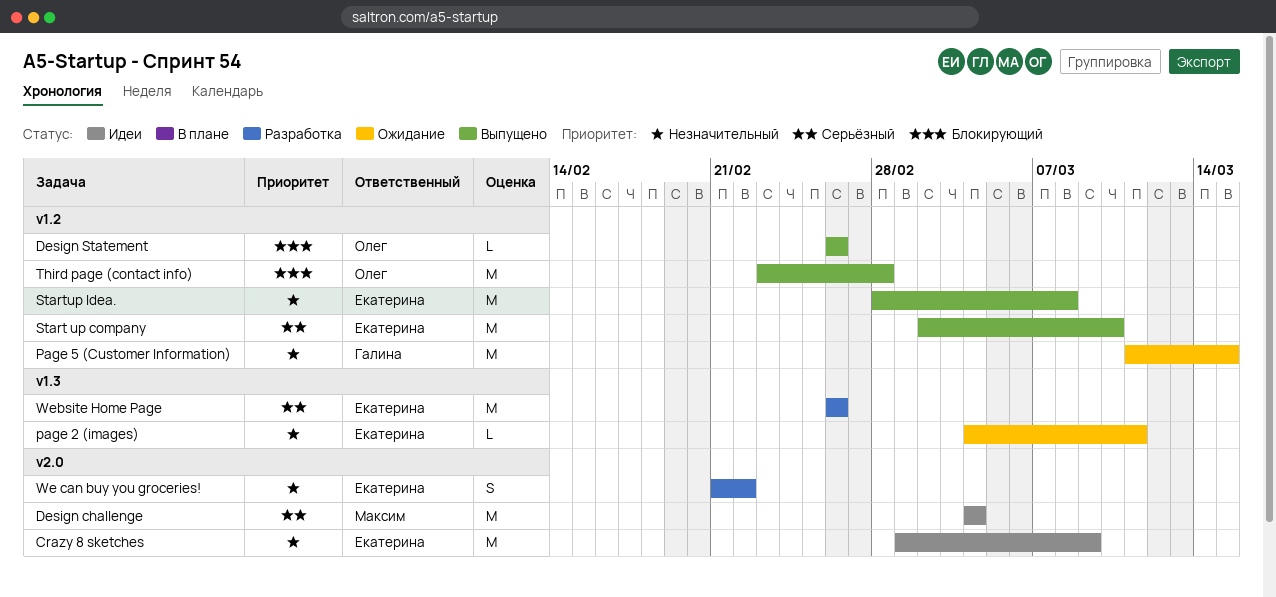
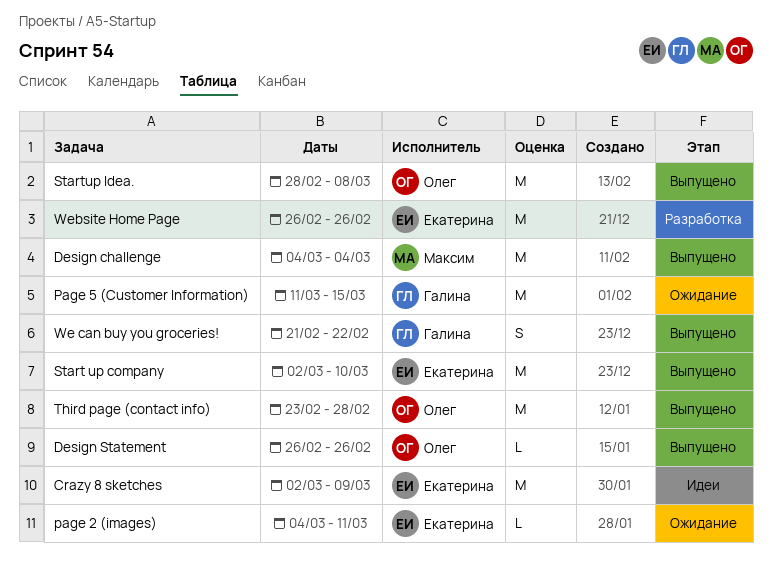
Crazy 8 sketches, start: Mar 1 -> Mar 2
Design challenge, status: Идеи -> Выпущено
Startup Idea., owner: Екатерина -> Олег
We can buy you groceries!, status: Разработка -> Выпущено
We can buy you groceries!, owner: Екатерина -> Галина

